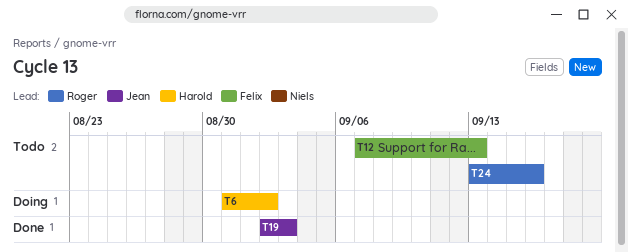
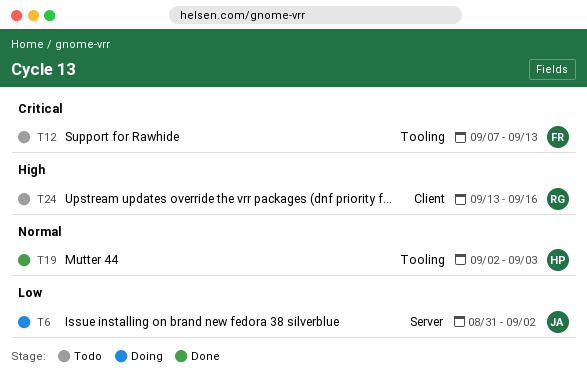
T6, owner: Harold -> Jean
T19, owner: Jean -> Harold

